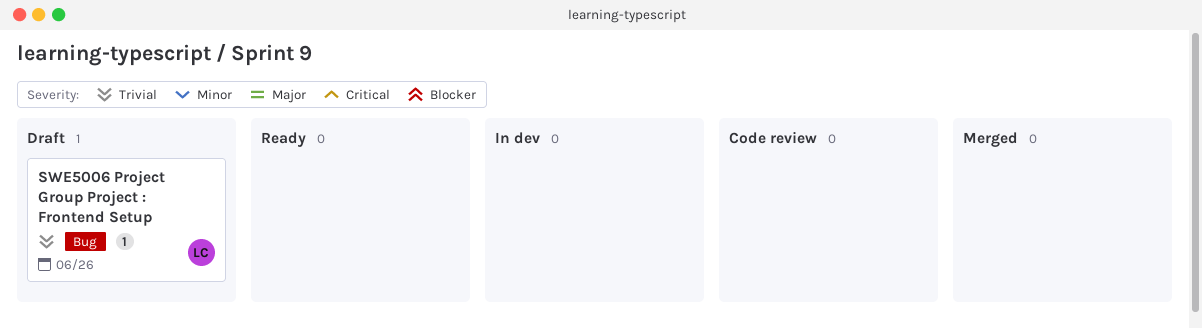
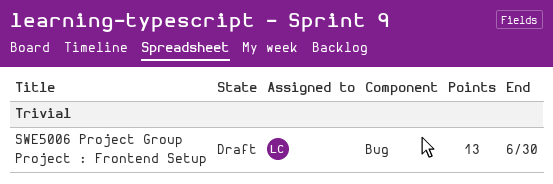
SWE5006 Project Group Project : Frontend Setup, estimate: 1 -> 13
SWE5006 Project Group Project : Frontend Setup, due: Jun 26 -> Jun 30

